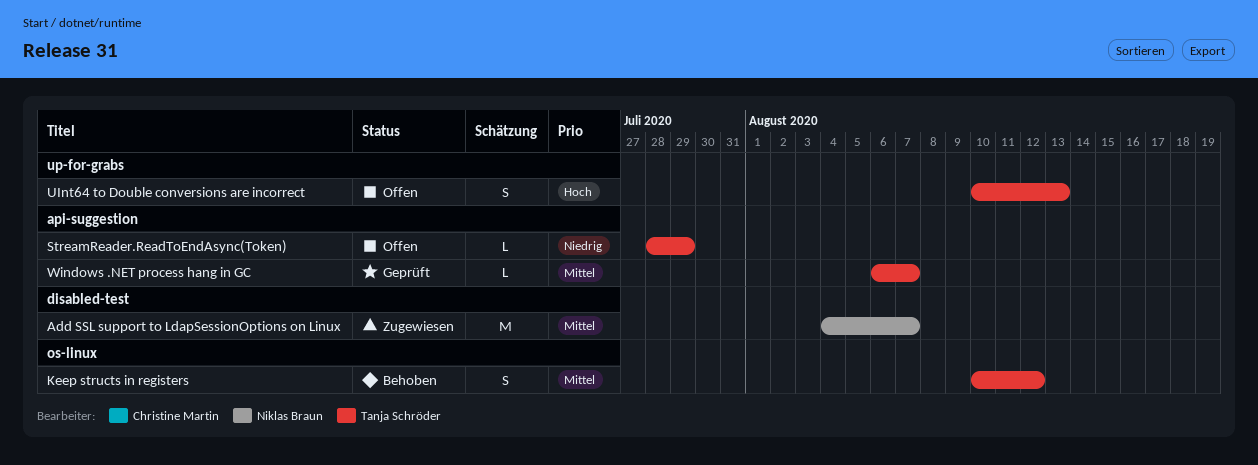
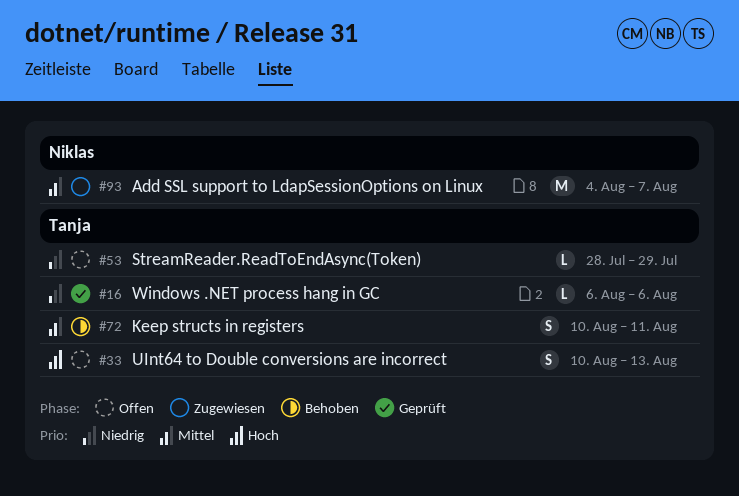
Keep structs in registers, due: Aug 12 -> Aug 11
Windows .NET process hang in GC, priority: Mittel -> Niedrig
Windows .NET process hang in GC, due: Aug 7 -> Aug 6

